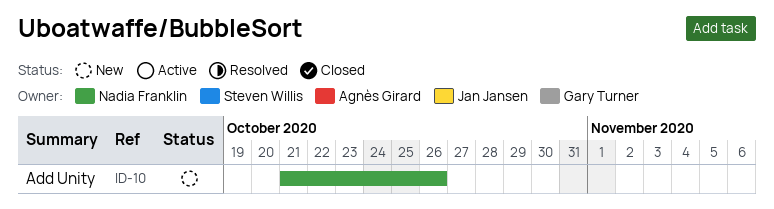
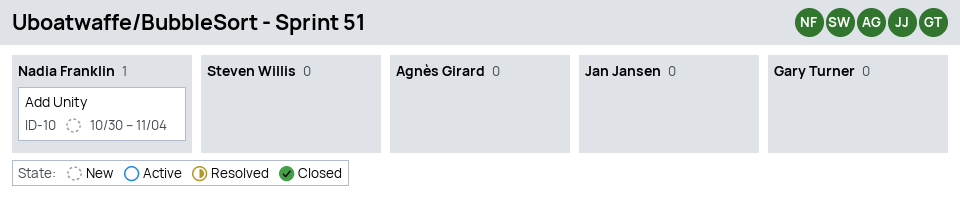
ID-10, start: Oct 21 -> Oct 30
ID-10, due: Oct 26 -> Nov 4

